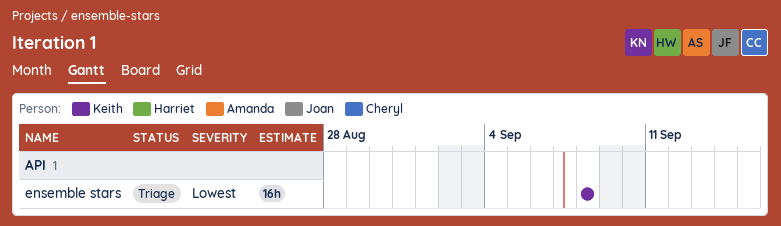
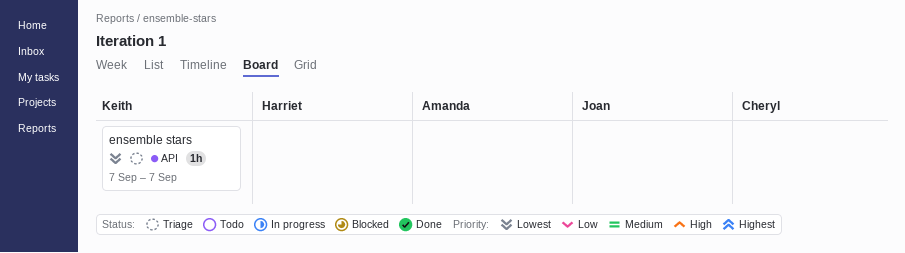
ensemble stars, estimate: 16h -> 1h
ensemble stars, start: Sep 8 -> Sep 7
ensemble stars, due: Sep 8 -> Sep 7

